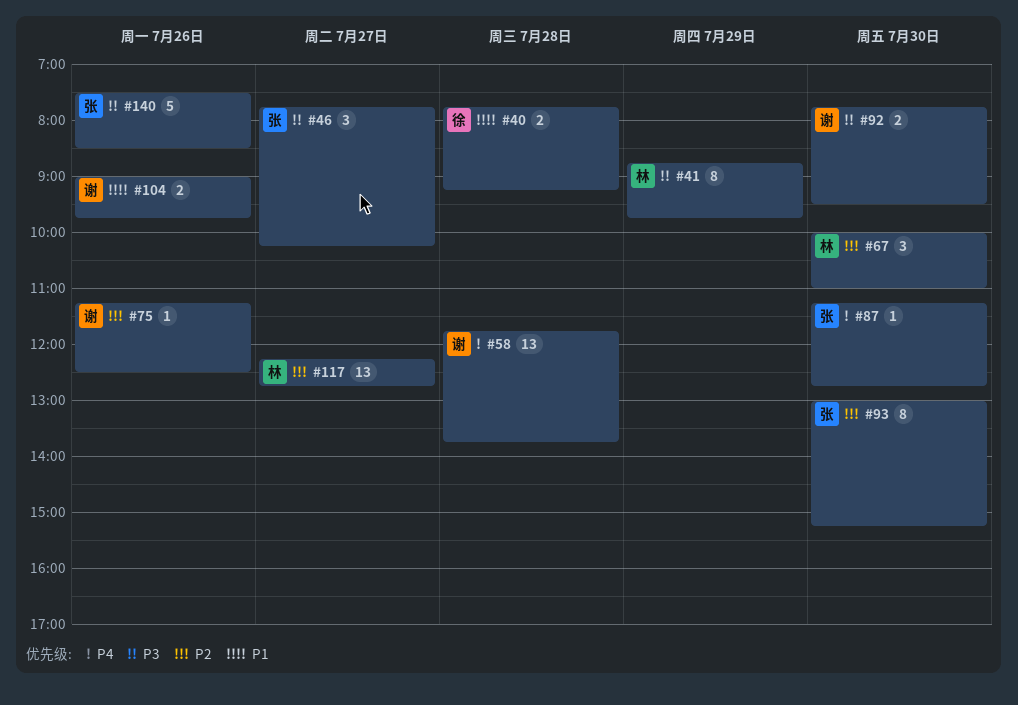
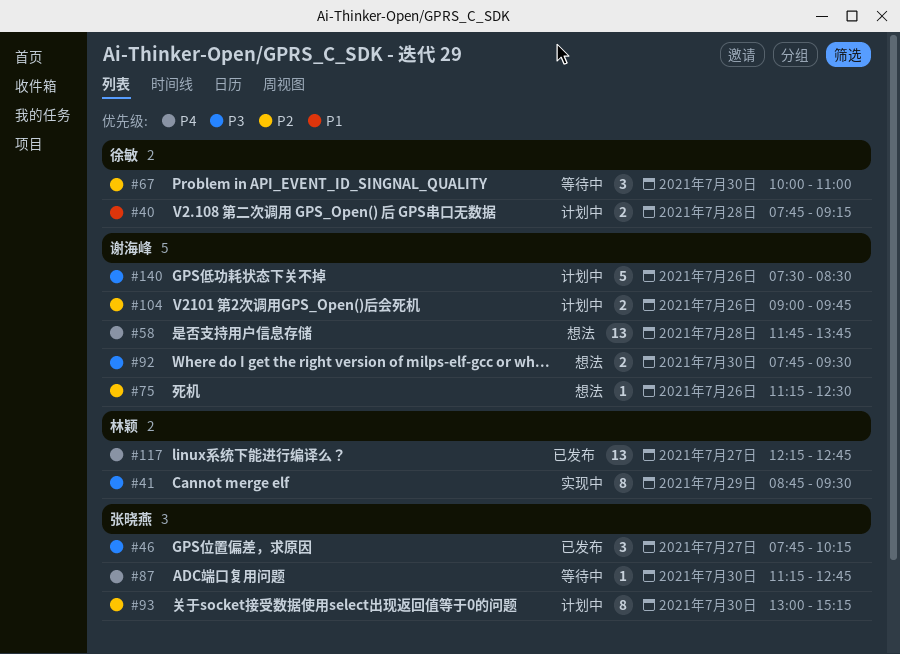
#41, ends: 09:45 -> 09:30
#67, owner: 林颖 -> 徐敏
#104, priority: P1 -> P2
#117, priority: P2 -> P4
#140, owner: 张晓燕 -> 谢海峰

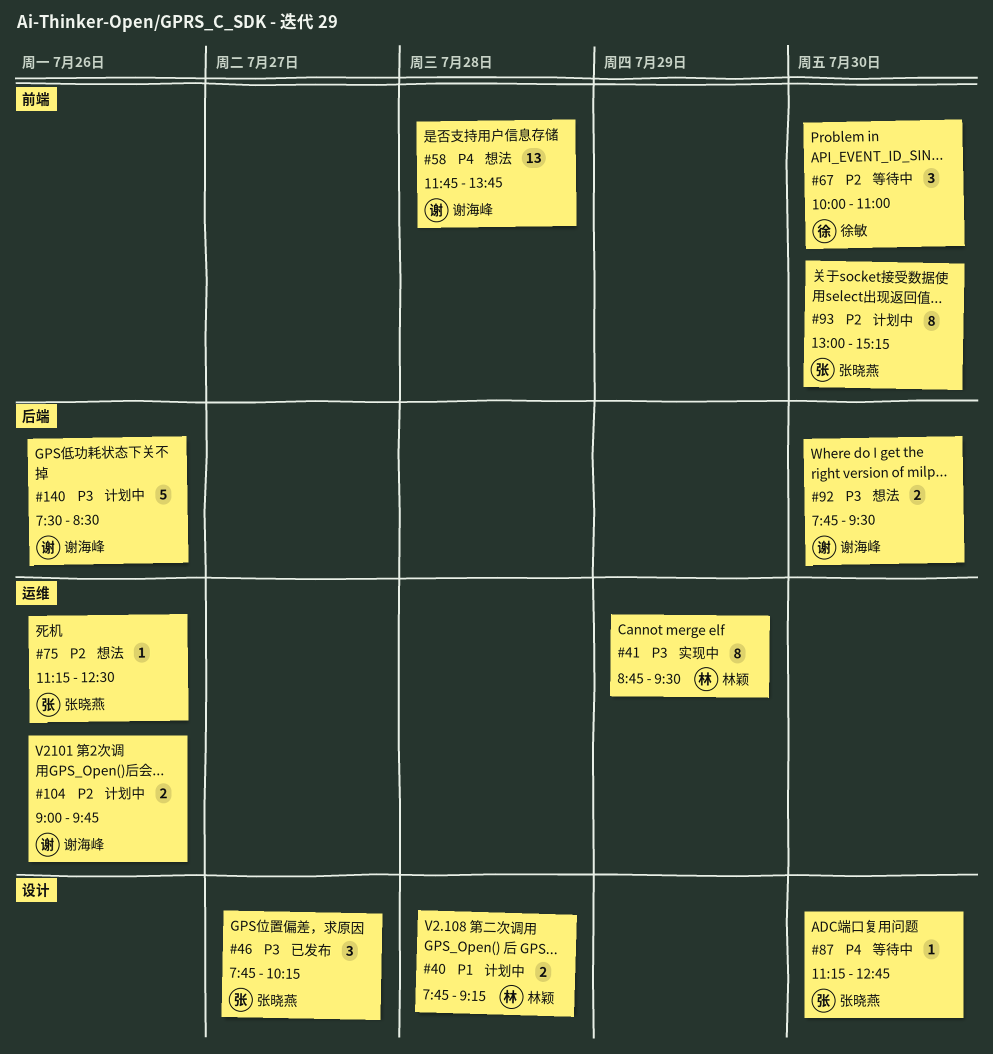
#40, owner: 徐敏 -> 林颖
#75, owner: 谢海峰 -> 张晓燕
#117: present -> none

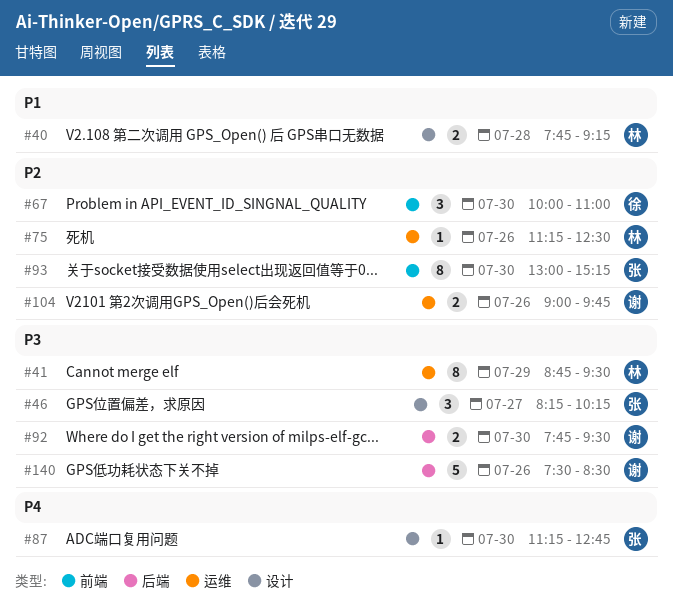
#46, begins: 07:45 -> 08:15
#58: present -> none
#75, owner: 张晓燕 -> 林颖

